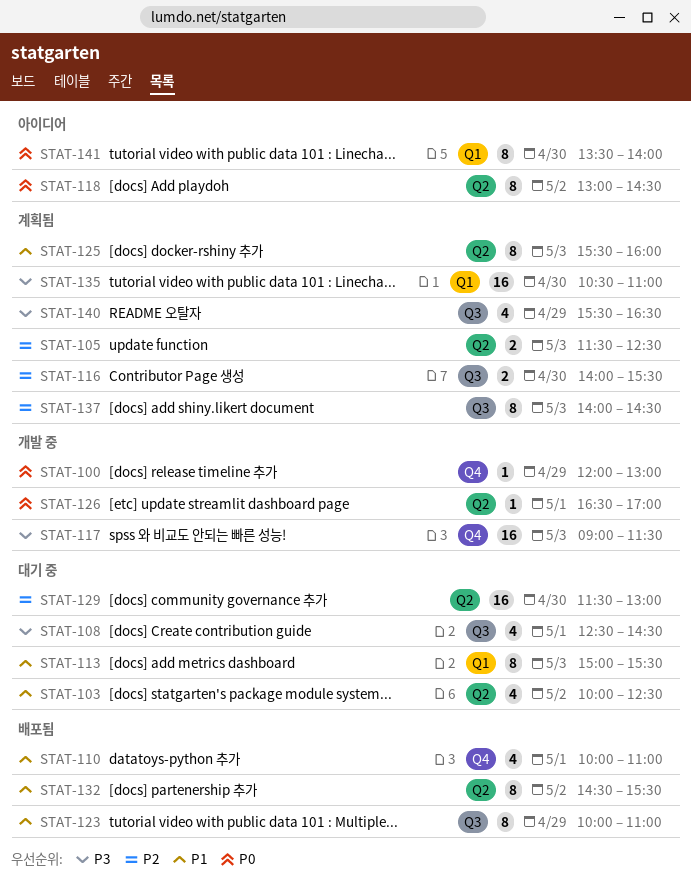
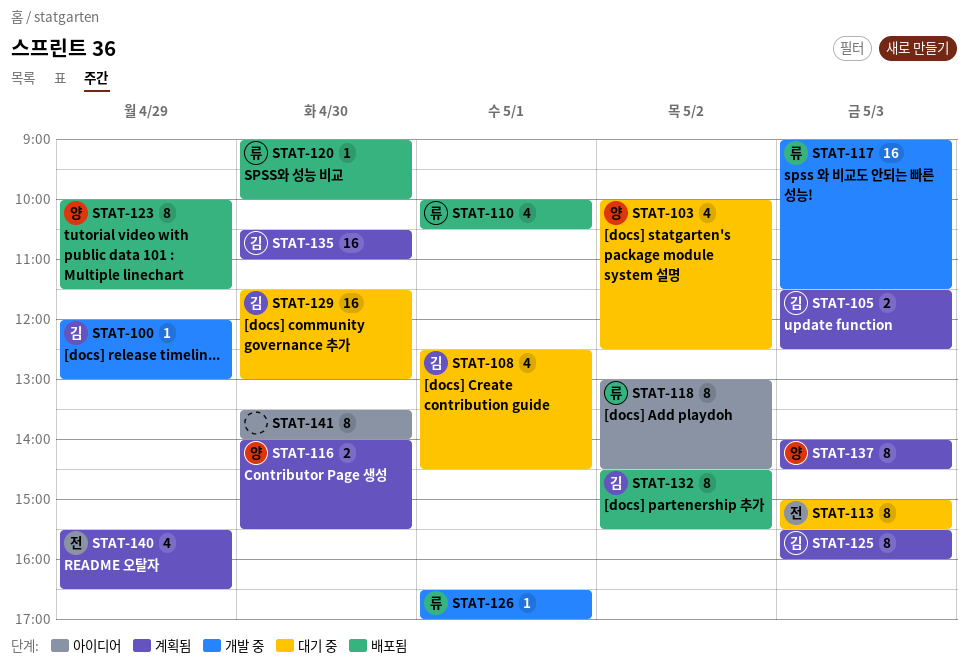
STAT-110, ends: 11:00 -> 10:30
STAT-120: none -> present
STAT-123, ends: 11:00 -> 11:30

